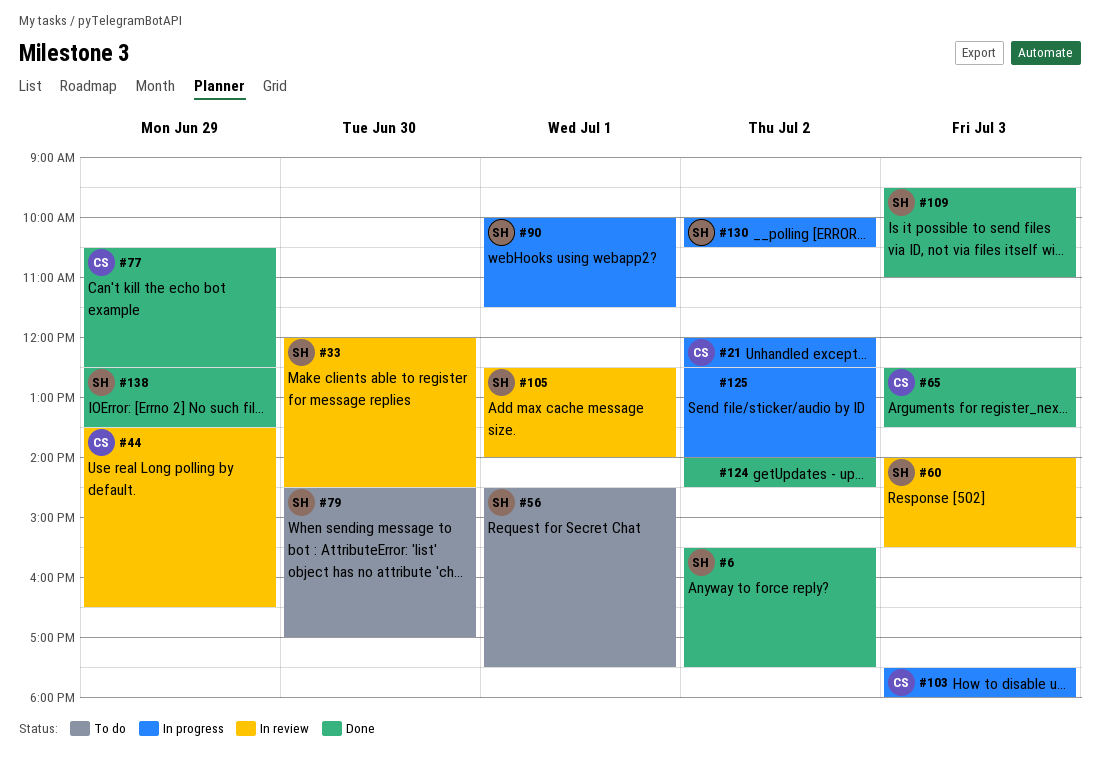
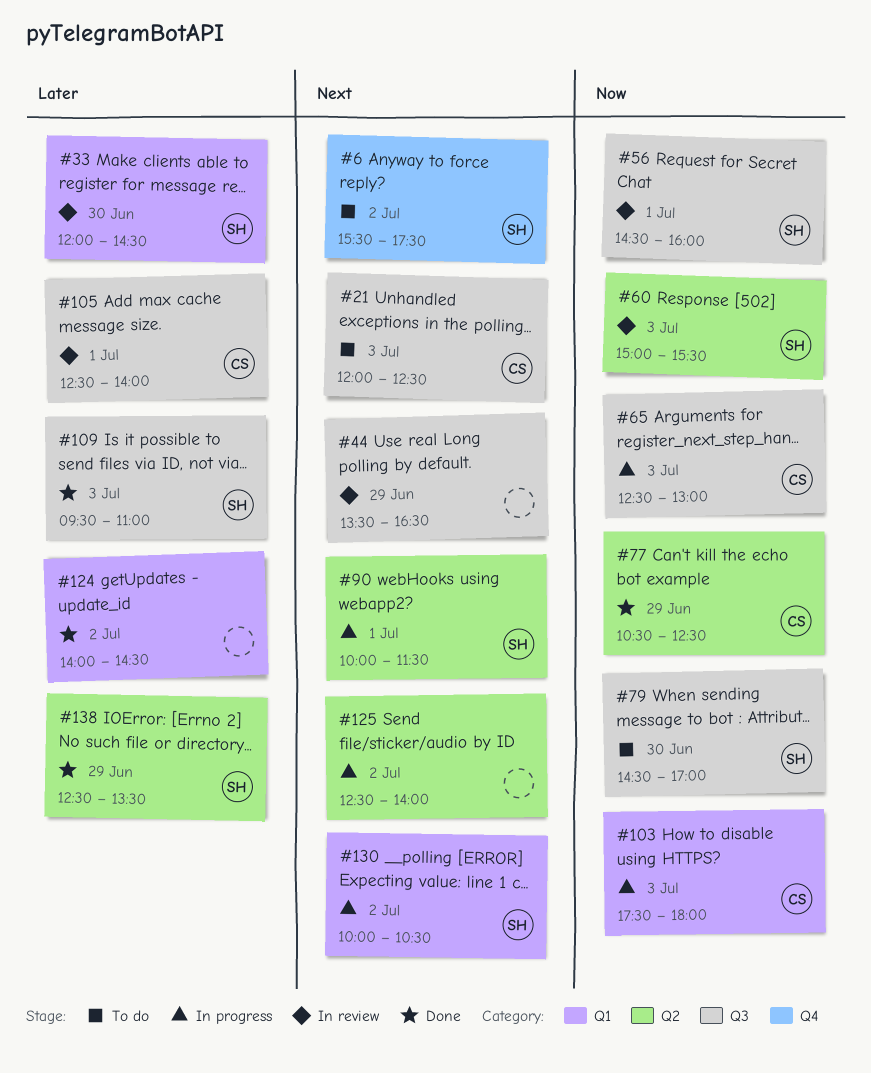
#6, status: Done -> To do
#21, status: In progress -> To do
#21, day: Jul 2 -> Jul 3
#44, owner: CS -> none
#56, status: To do -> In review
#56, ends: 17:30 -> 16:00
#60, begins: 14:00 -> 15:00
#65, status: Done -> In progress
#65, ends: 13:30 -> 13:00
#105, owner: SH -> CS

